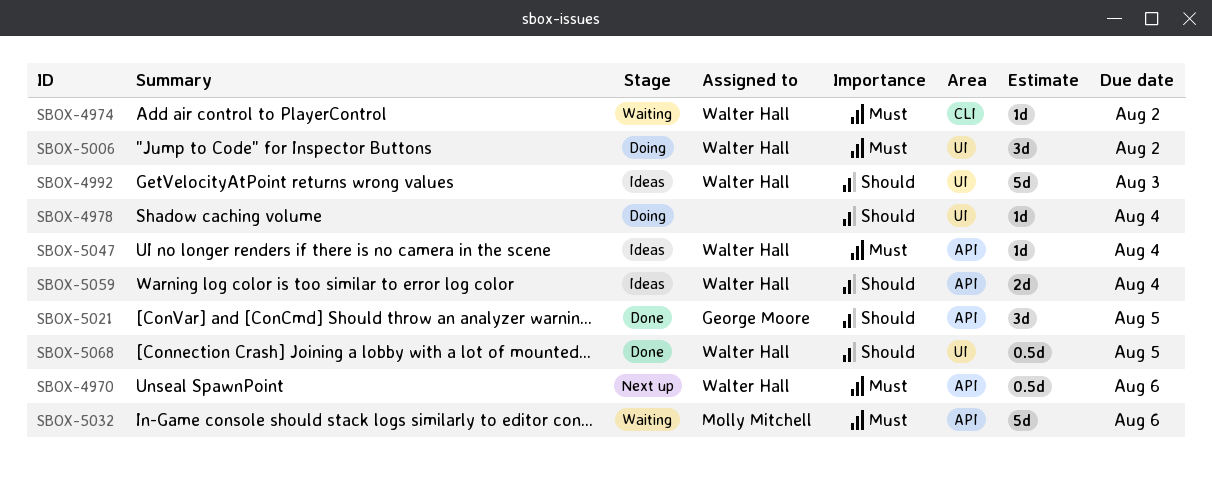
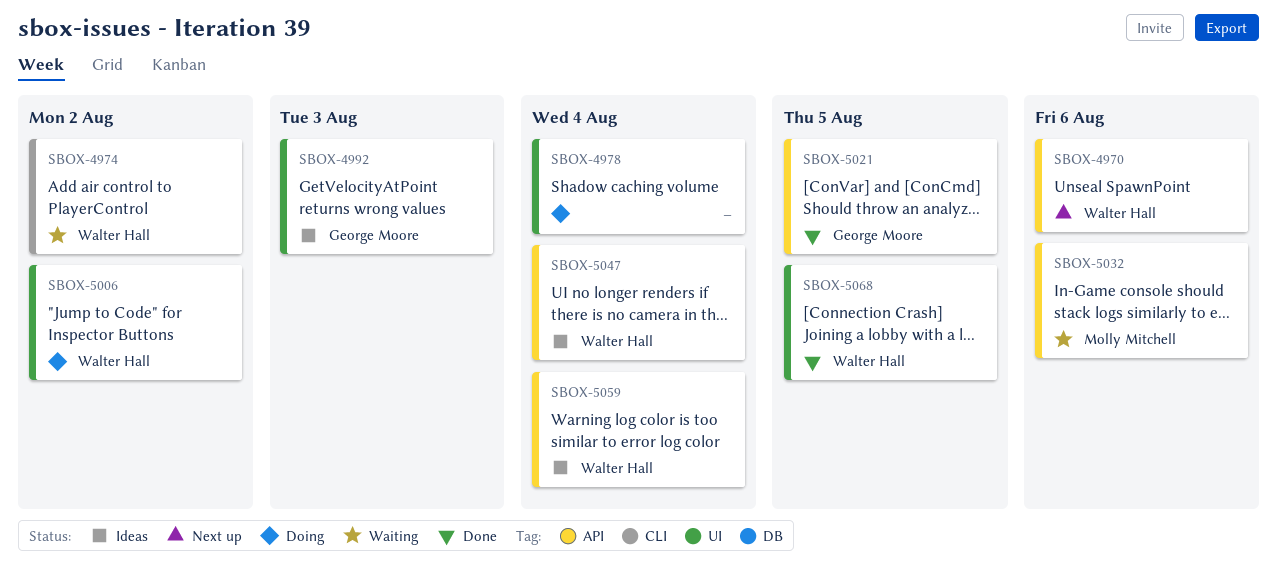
SBOX-4992, owner: Walter Hall -> George Moore

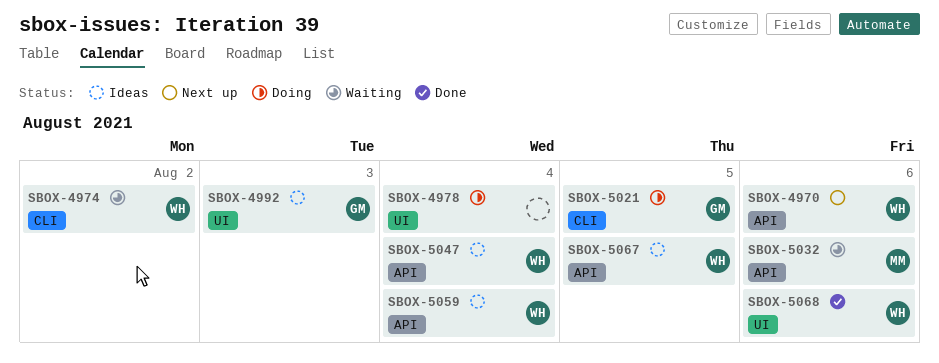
SBOX-5006: present -> none
SBOX-5021, status: Done -> Doing
SBOX-5021, label: API -> CLI
SBOX-5067: none -> present
SBOX-5068, due: Aug 5 -> Aug 6

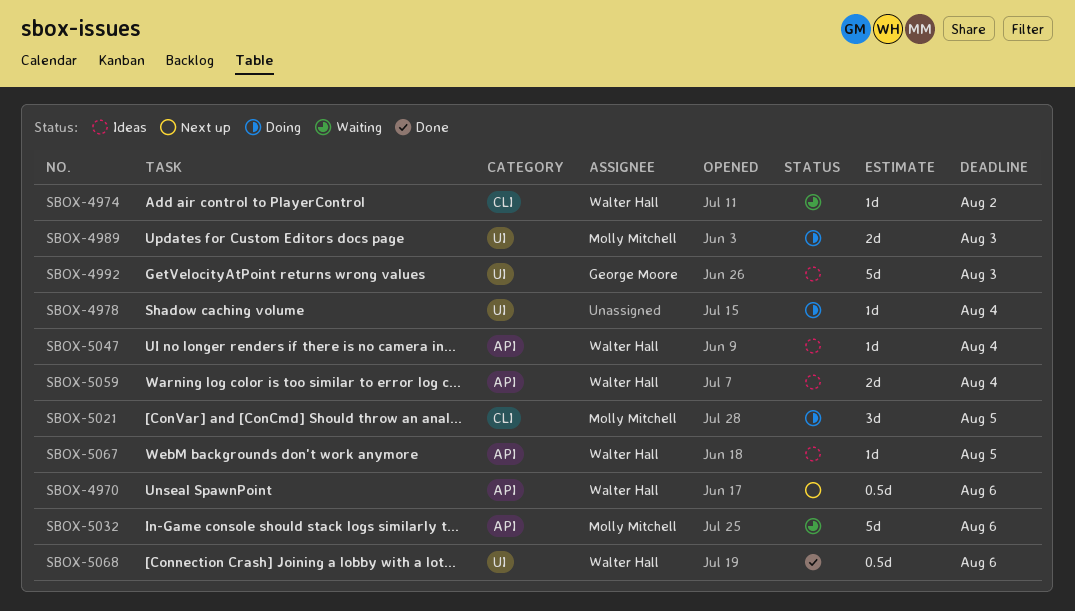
SBOX-4989: none -> present
SBOX-5021, owner: George Moore -> Molly Mitchell

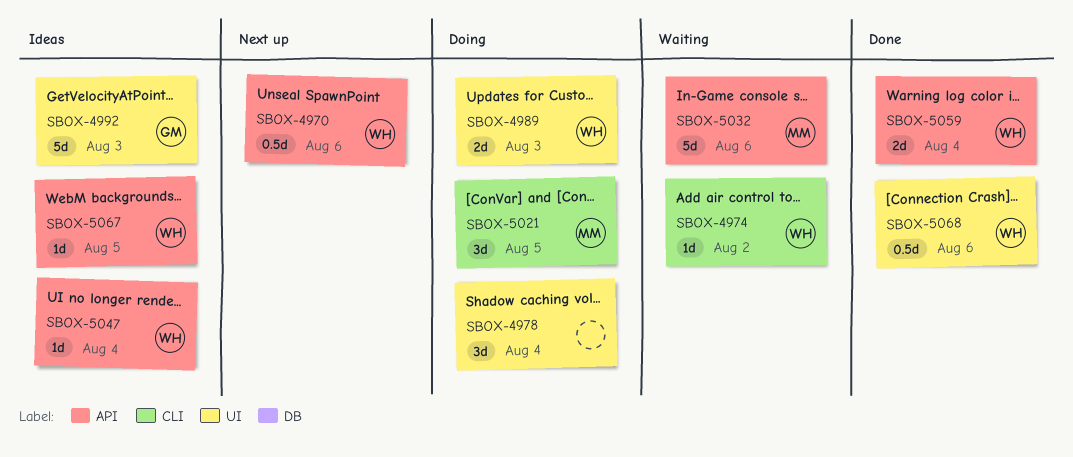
SBOX-4978, estimate: 1d -> 3d
SBOX-4989, owner: Molly Mitchell -> Walter Hall
SBOX-5059, status: Ideas -> Done

